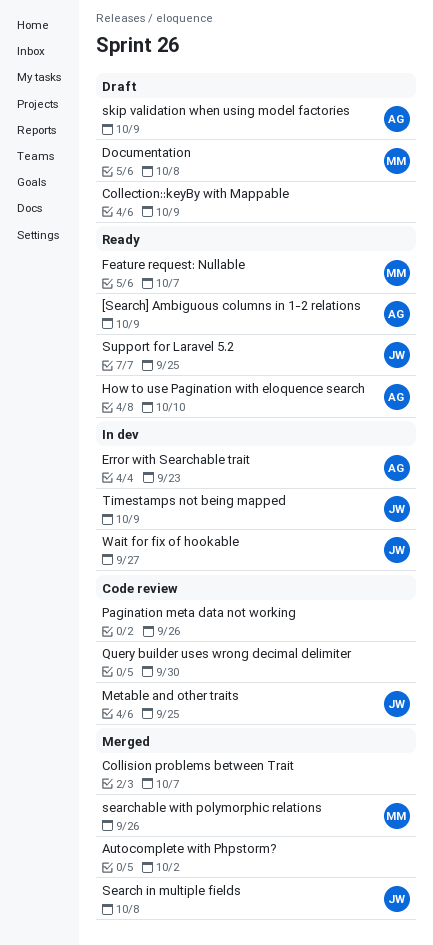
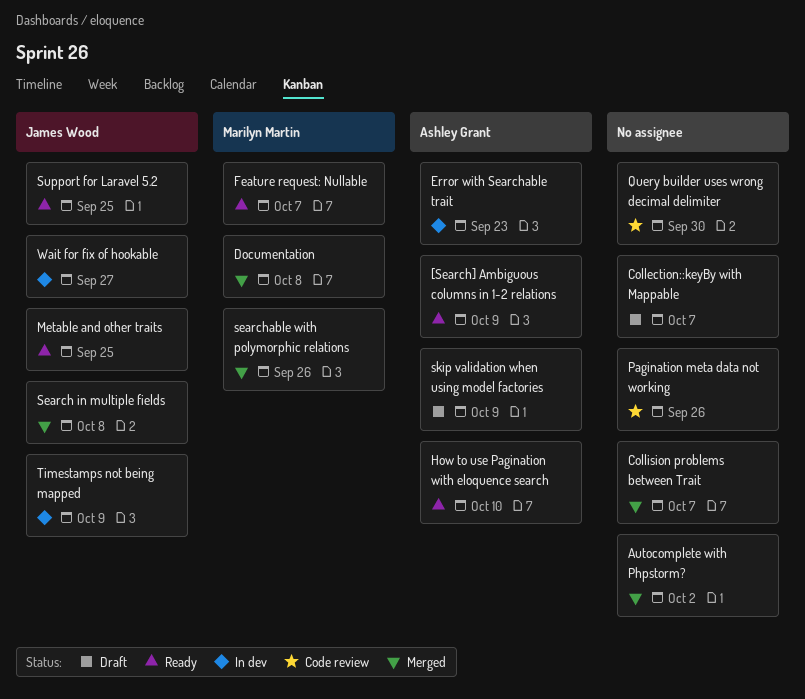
Collection::keyBy with Mappable, due: Oct 9 -> Oct 7
Documentation, status: Draft -> Merged
Metable and other traits, status: Code review -> Ready

